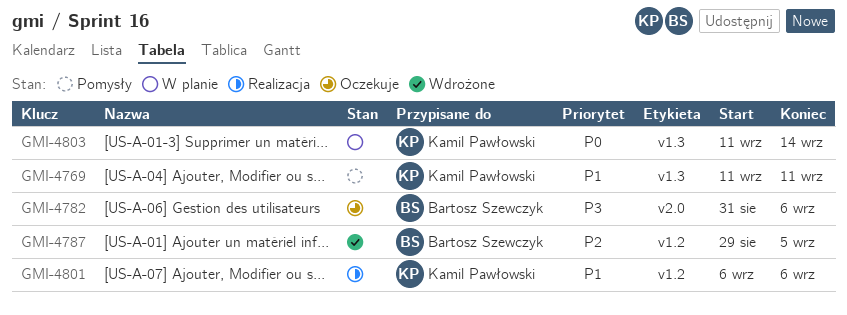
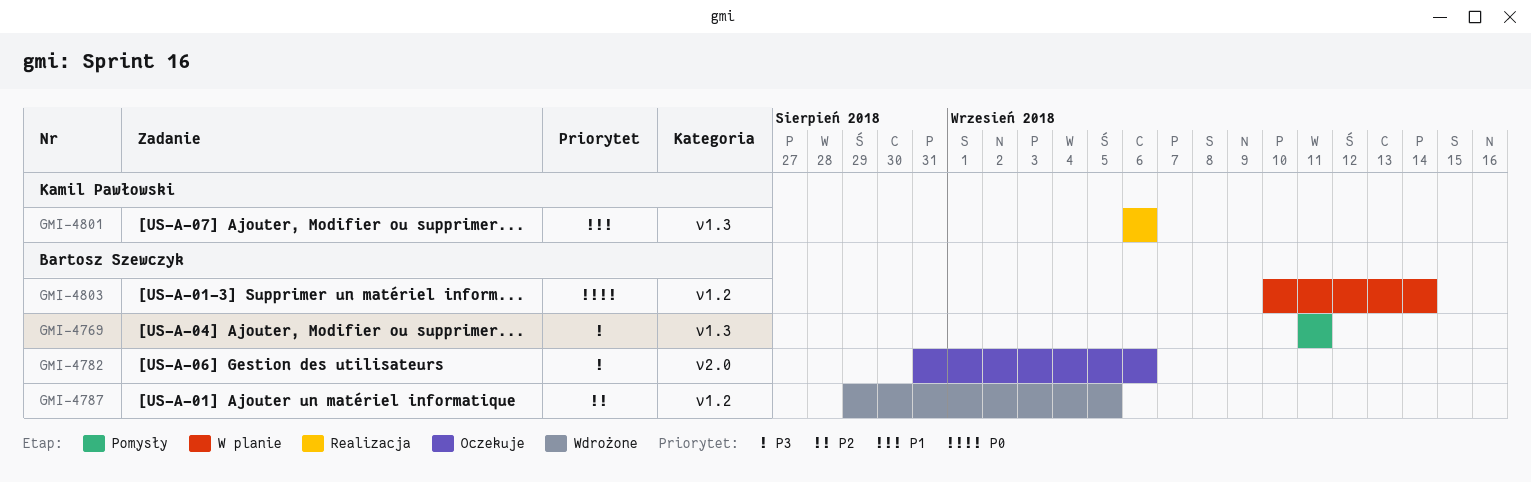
GMI-4769, owner: Kamil Pawłowski -> Bartosz Szewczyk
GMI-4769, priority: P1 -> P3
GMI-4801, label: v1.2 -> v1.3
GMI-4803, owner: Kamil Pawłowski -> Bartosz Szewczyk
GMI-4803, label: v1.3 -> v1.2
GMI-4803, start: Sep 11 -> Sep 10

